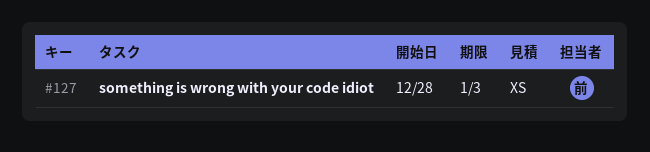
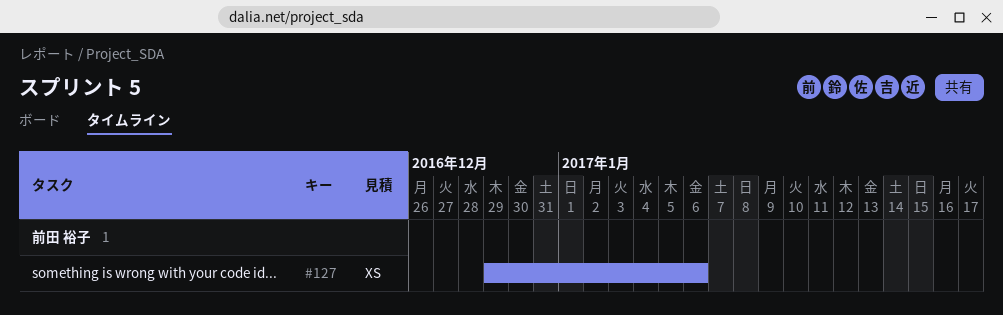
#127, start: Dec 28 -> Dec 29
#127, due: Jan 3 -> Jan 6

